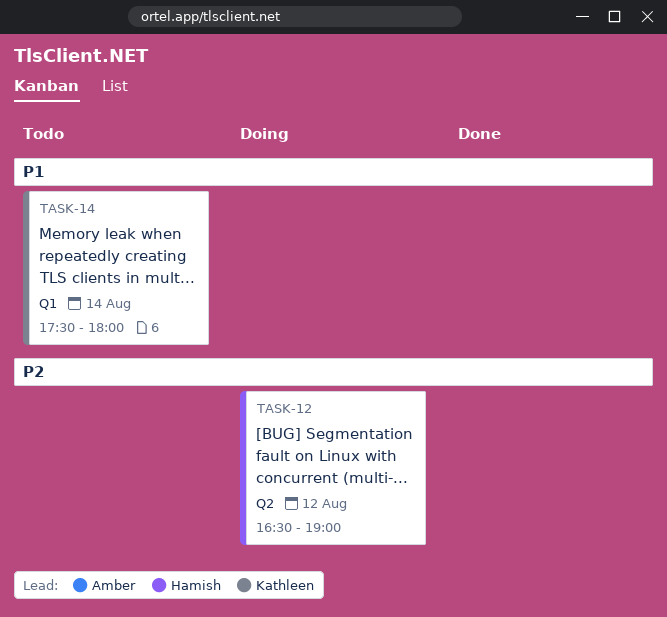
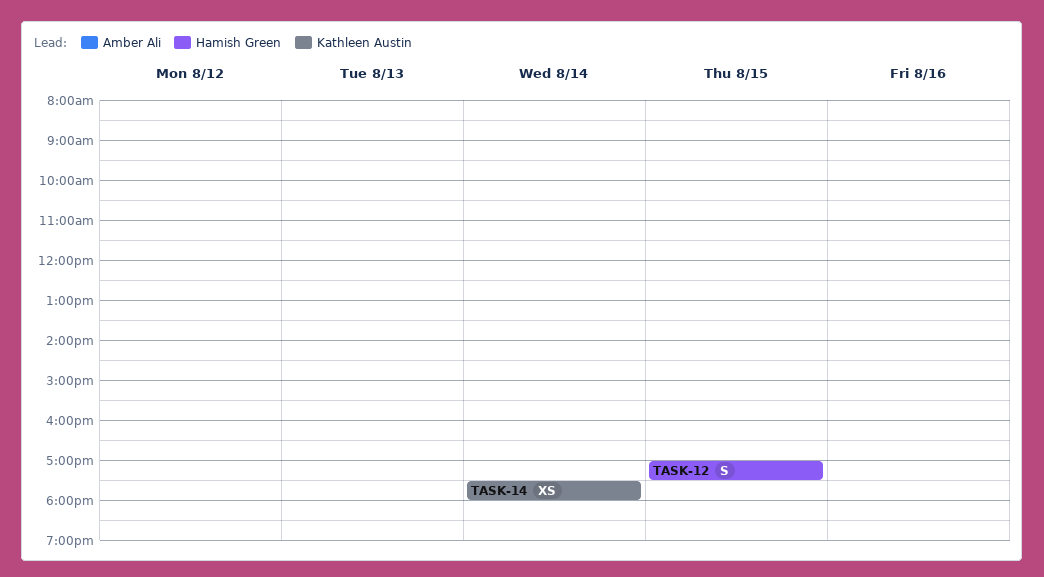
TASK-12, day: Aug 12 -> Aug 15
TASK-12, begins: 16:30 -> 17:00
TASK-12, ends: 19:00 -> 17:30

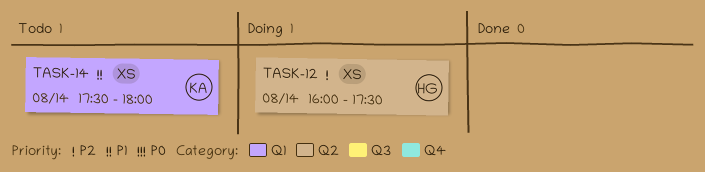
TASK-12, estimate: S -> XS
TASK-12, day: Aug 15 -> Aug 14
TASK-12, begins: 17:00 -> 16:00

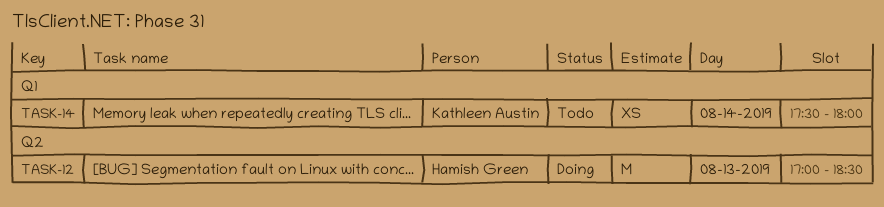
TASK-12, estimate: XS -> M
TASK-12, day: Aug 14 -> Aug 13
TASK-12, begins: 16:00 -> 17:00
TASK-12, ends: 17:30 -> 18:30

